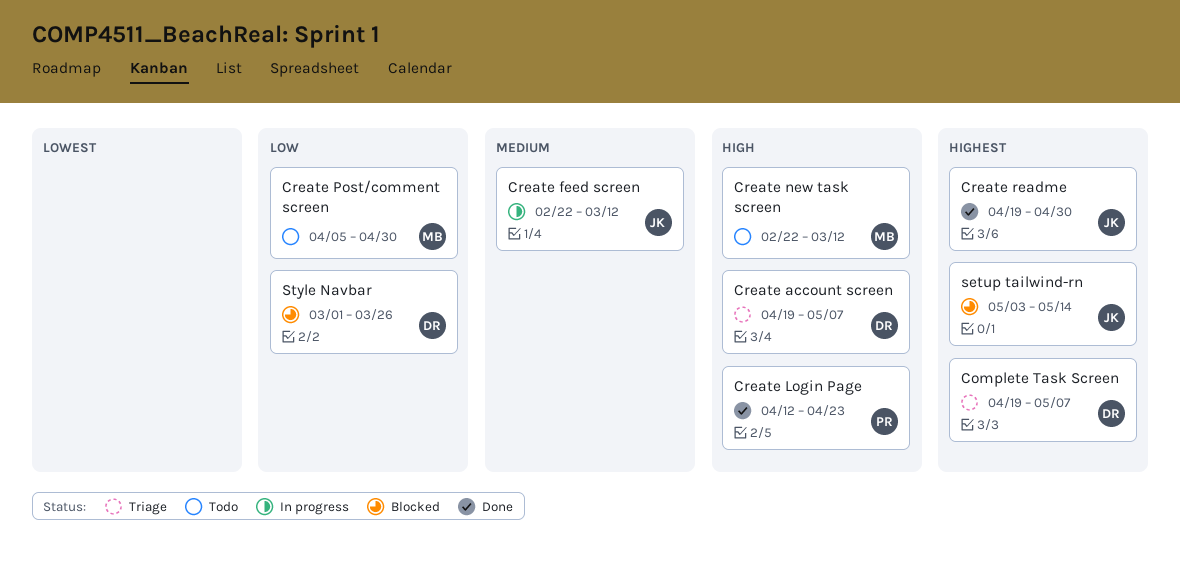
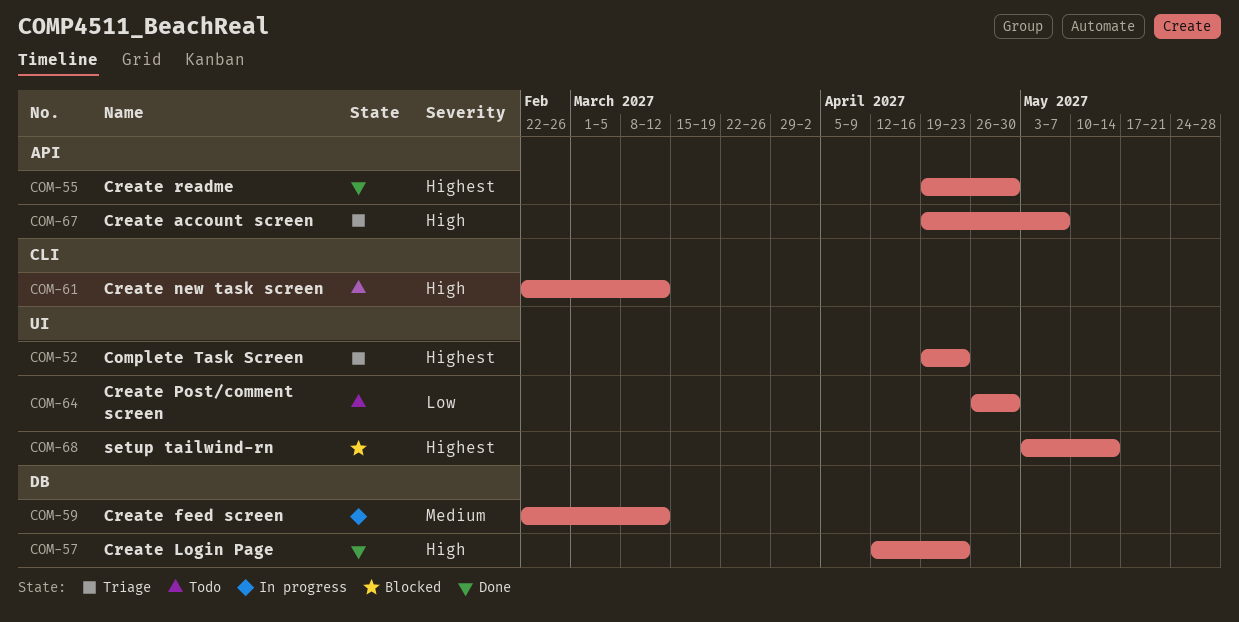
Complete Task Screen, due: May 7 -> Apr 23
Create Post/comment screen, start: Apr 5 -> Apr 26
Style Navbar: present -> none

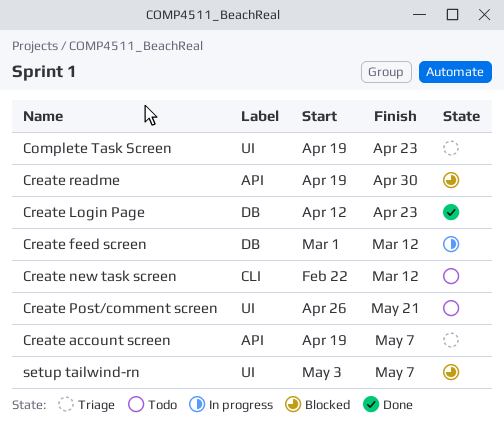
Create feed screen, start: Feb 22 -> Mar 1
Create Post/comment screen, due: Apr 30 -> May 21
Create readme, status: Done -> Blocked
setup tailwind-rn, due: May 14 -> May 7

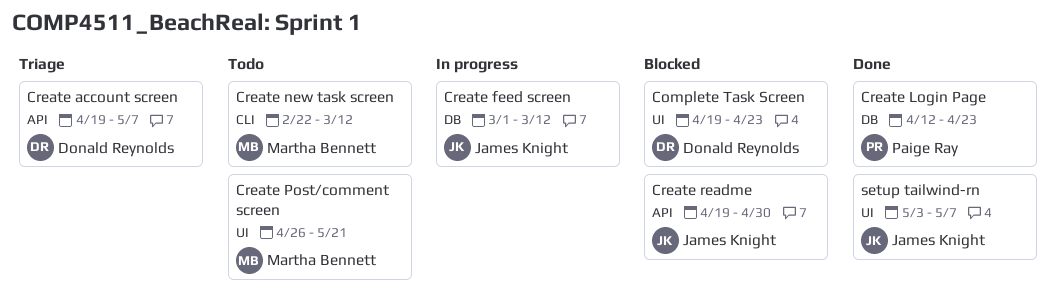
Complete Task Screen, status: Triage -> Blocked
setup tailwind-rn, status: Blocked -> Done

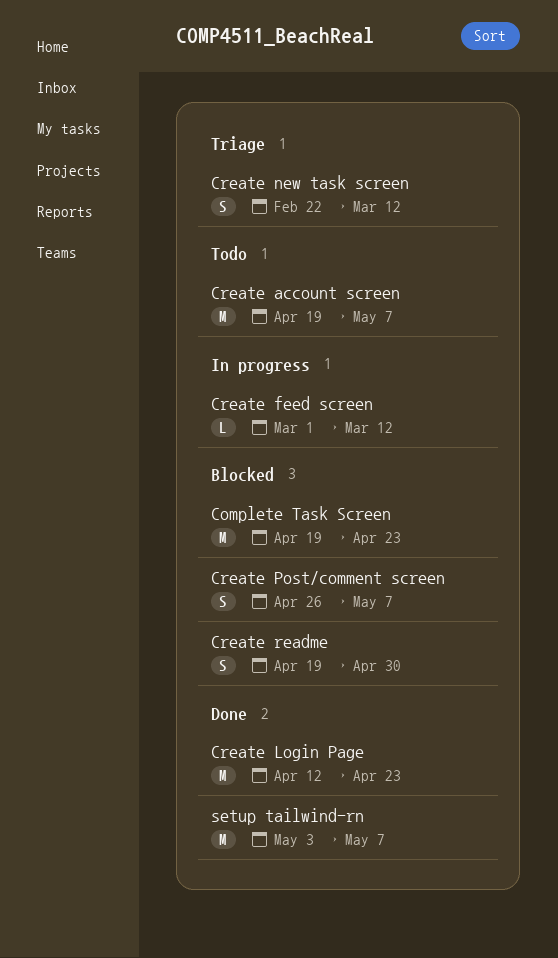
Create account screen, status: Triage -> Todo
Create new task screen, status: Todo -> Triage
Create Post/comment screen, status: Todo -> Blocked
Create Post/comment screen, due: May 21 -> May 7

